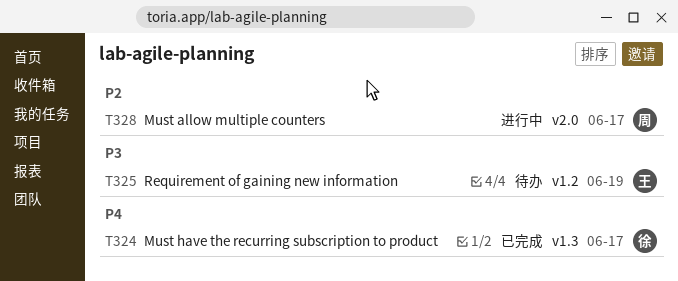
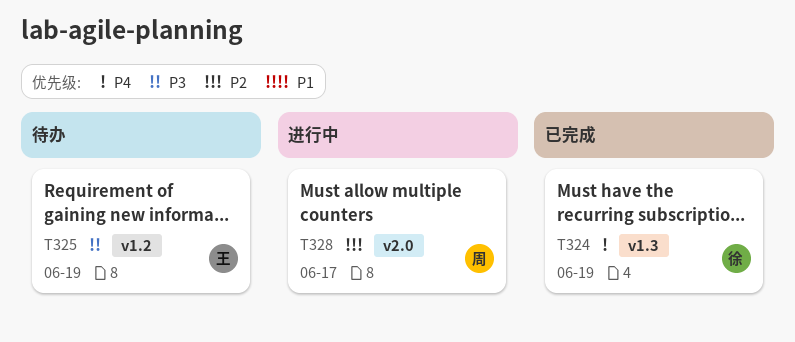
T324, due: Jun 17 -> Jun 19

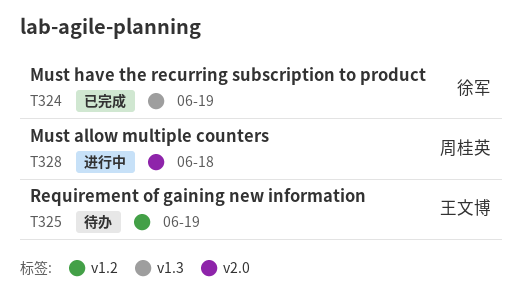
T328, due: Jun 17 -> Jun 18

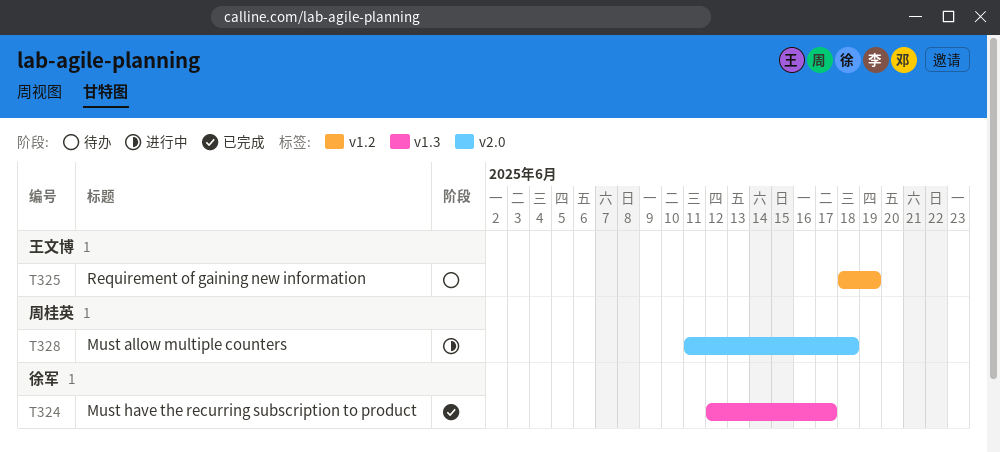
T324, due: Jun 19 -> Jun 17

